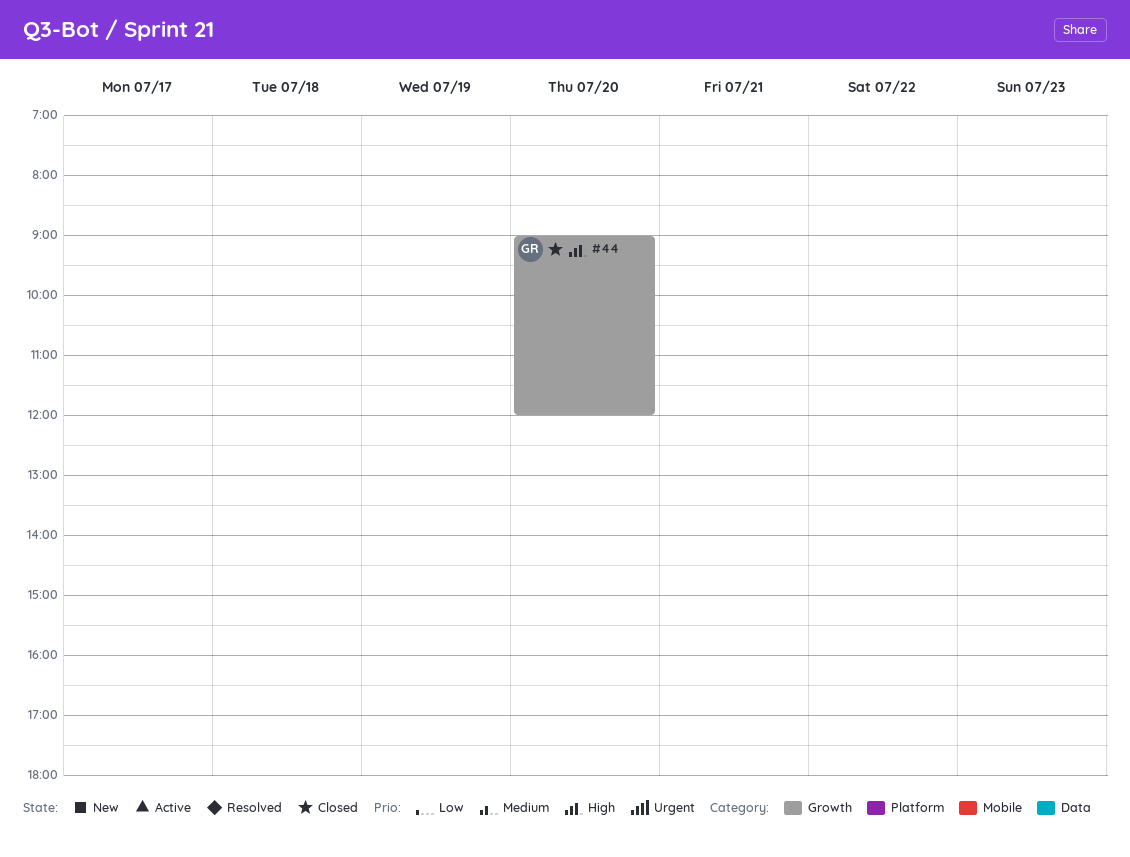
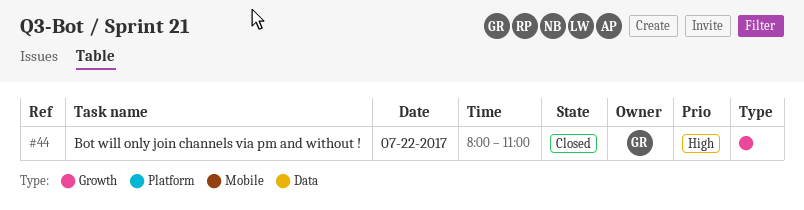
#44, day: Jul 20 -> Jul 22
#44, begins: 09:00 -> 08:00
#44, ends: 12:00 -> 11:00

